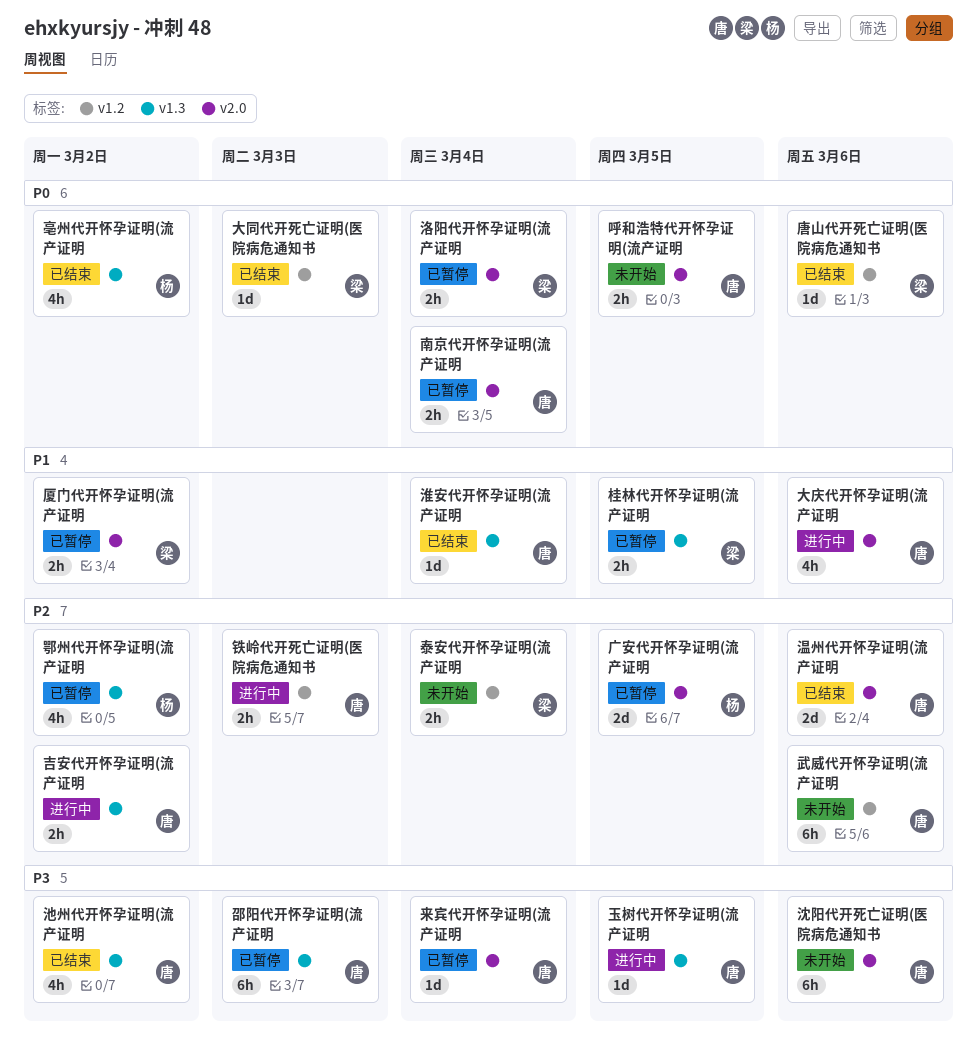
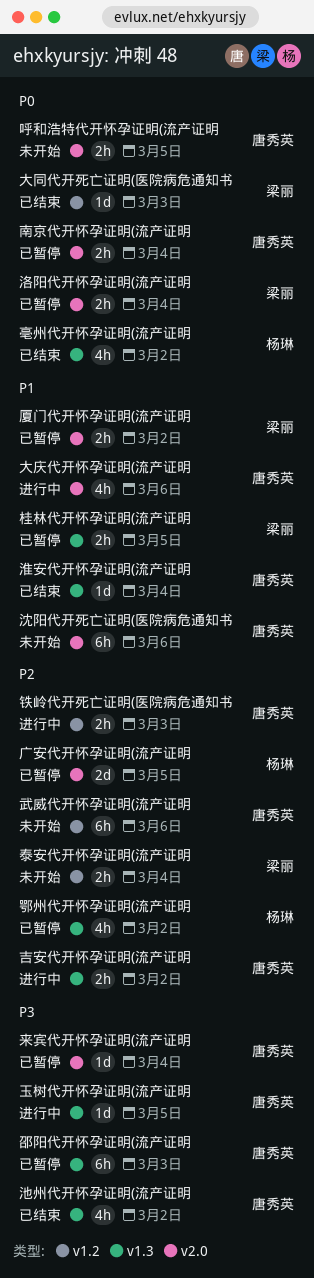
唐山代开死亡证明(医院病危通知书: present -> none
沈阳代开死亡证明(医院病危通知书, priority: P3 -> P1
温州代开怀孕证明(流产证明: present -> none

